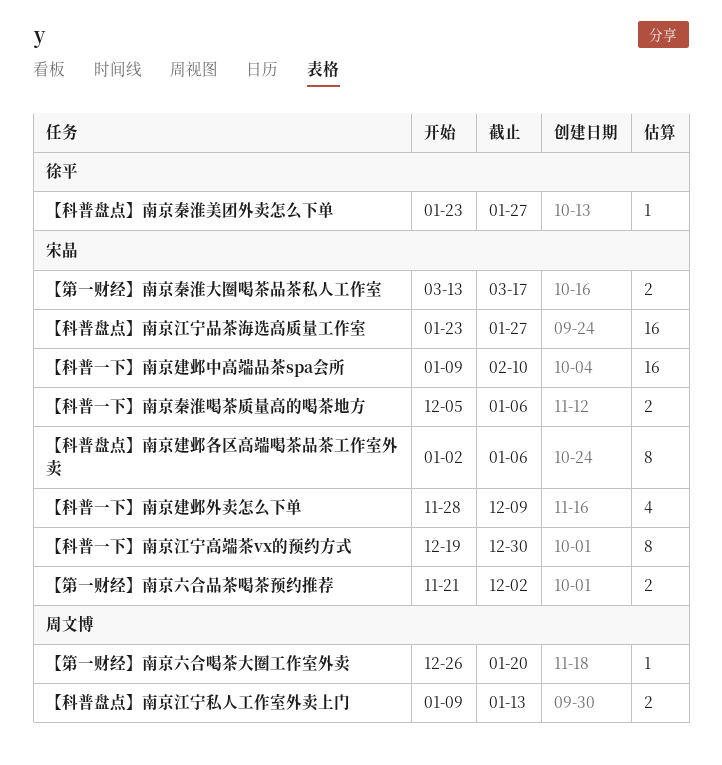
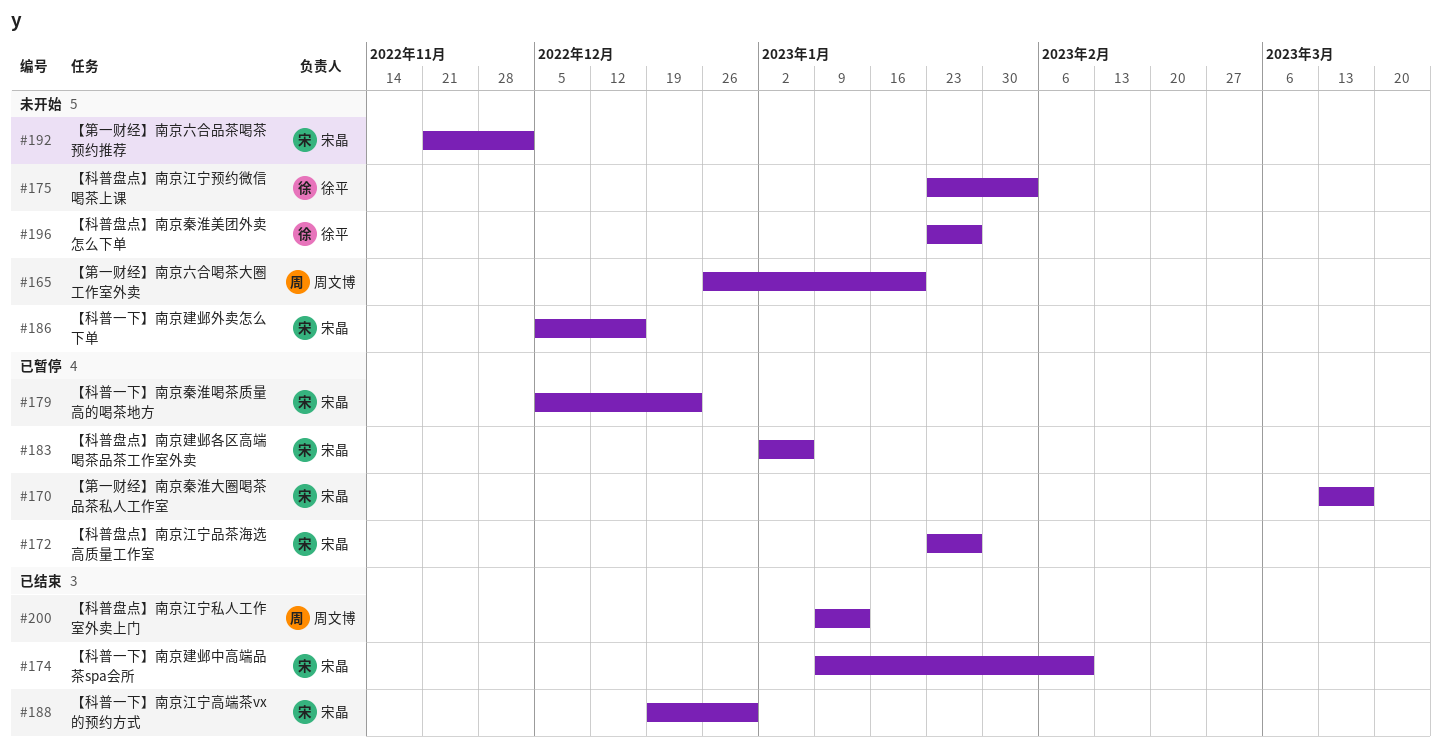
【科普一下】南京建邺外卖怎么下单, start: Nov 28 -> Dec 5
【科普一下】南京建邺外卖怎么下单, due: Dec 9 -> Dec 16
【科普一下】南京秦淮喝茶质量高的喝茶地方, due: Jan 6 -> Dec 23
【科普盘点】南京江宁预约微信喝茶上课: none -> present

